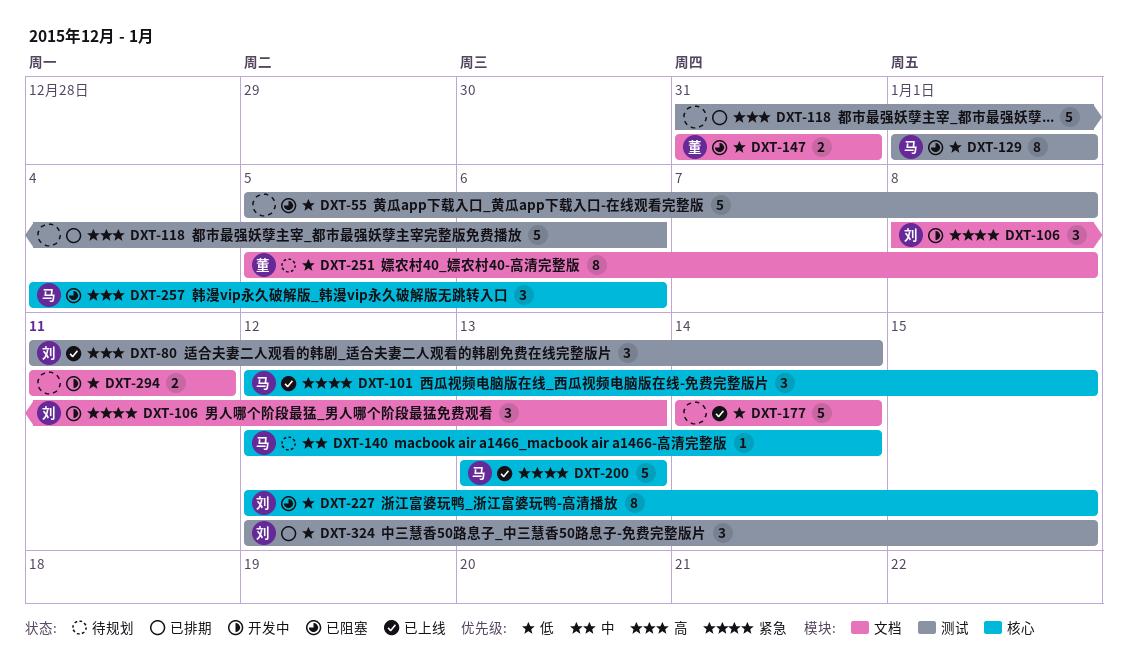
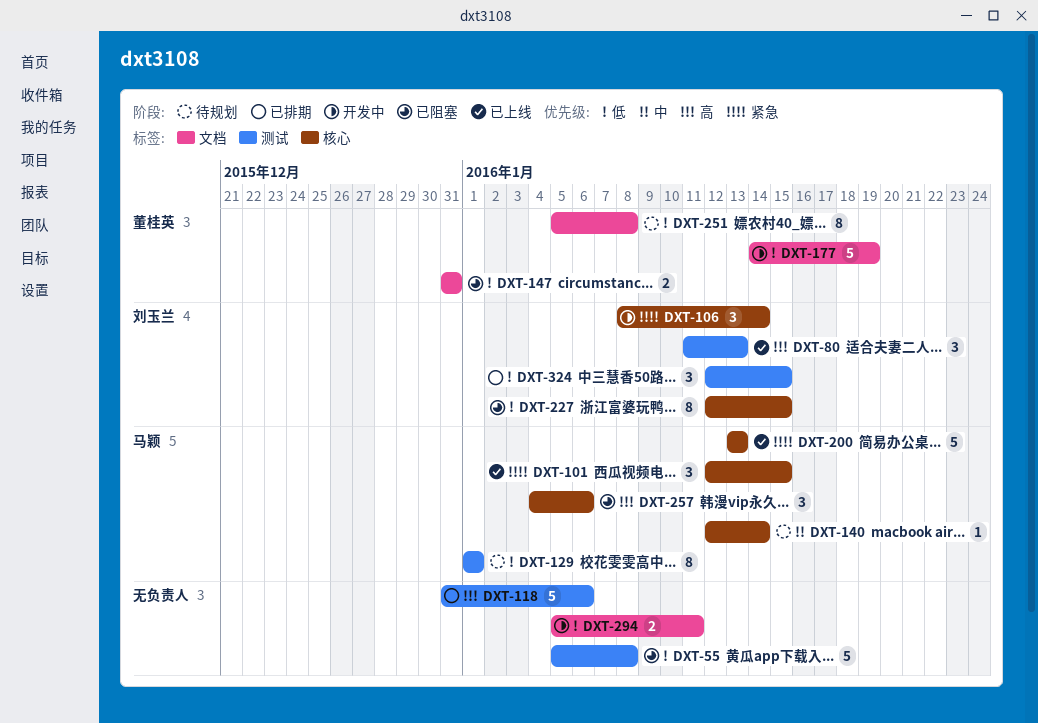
DXT-80, due: Jan 14 -> Jan 13
DXT-106, label: 文档 -> 核心
DXT-106, due: Jan 13 -> Jan 14
DXT-129, status: 已阻塞 -> 待规划
DXT-177, status: 已上线 -> 开发中
DXT-177, owner: none -> 董桂英
DXT-177, due: Jan 14 -> Jan 19
DXT-294, start: Jan 11 -> Jan 5

